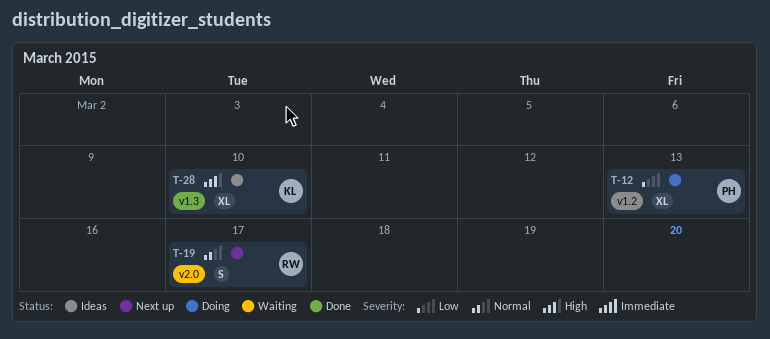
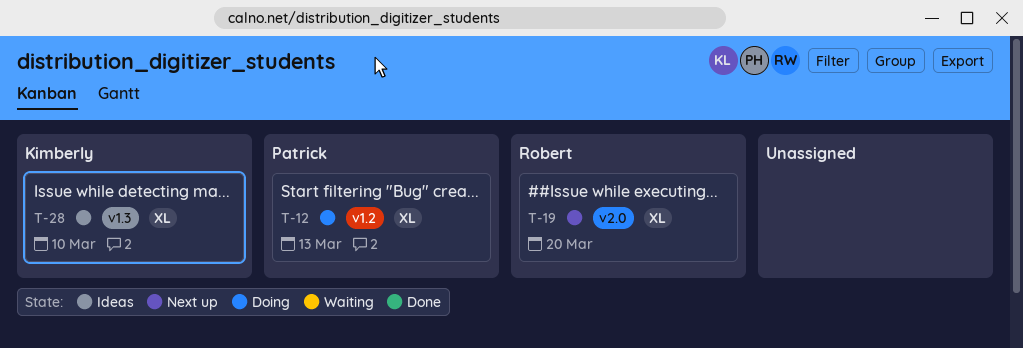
T-19, estimate: S -> XL
T-19, due: Mar 17 -> Mar 20

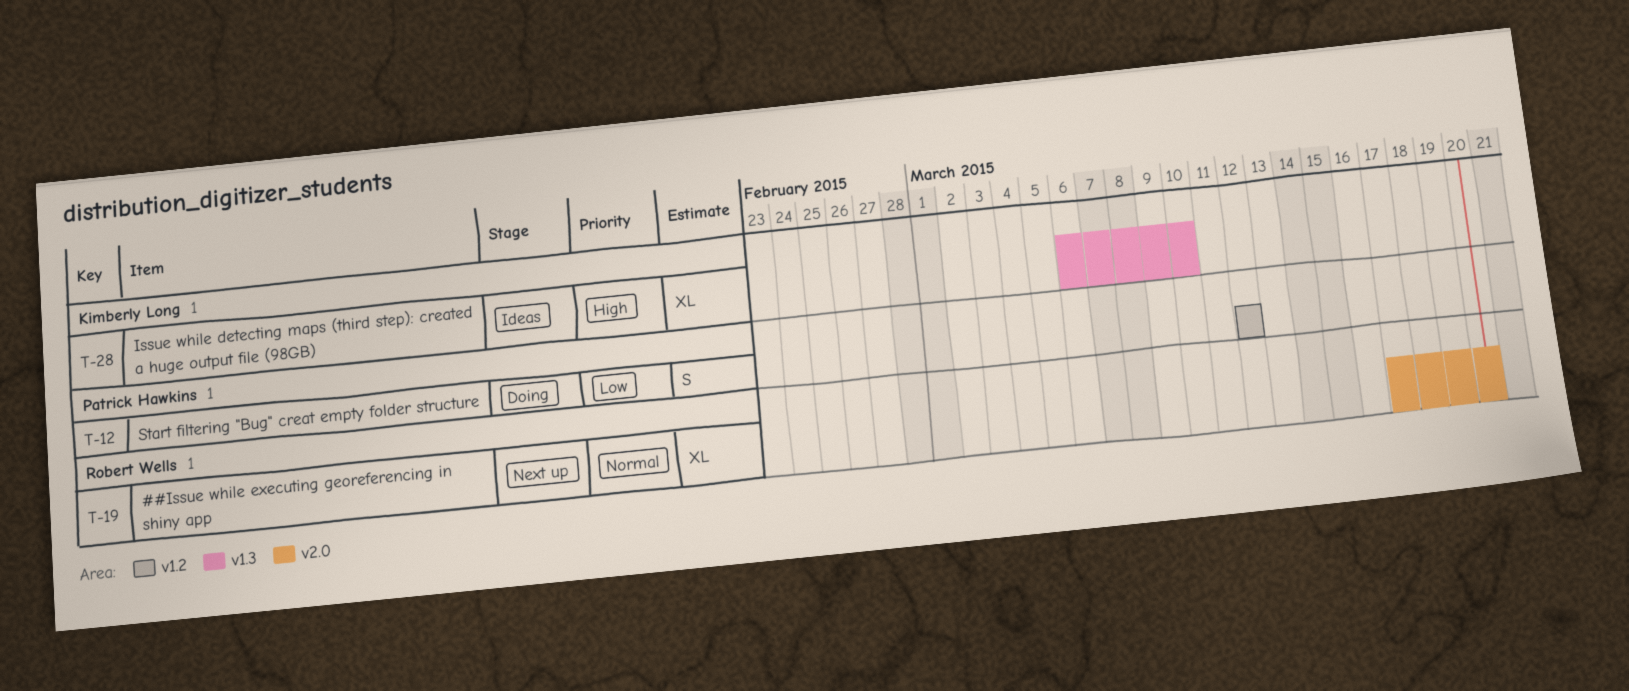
T-12, estimate: XL -> S
T-12, due: Mar 13 -> Mar 12

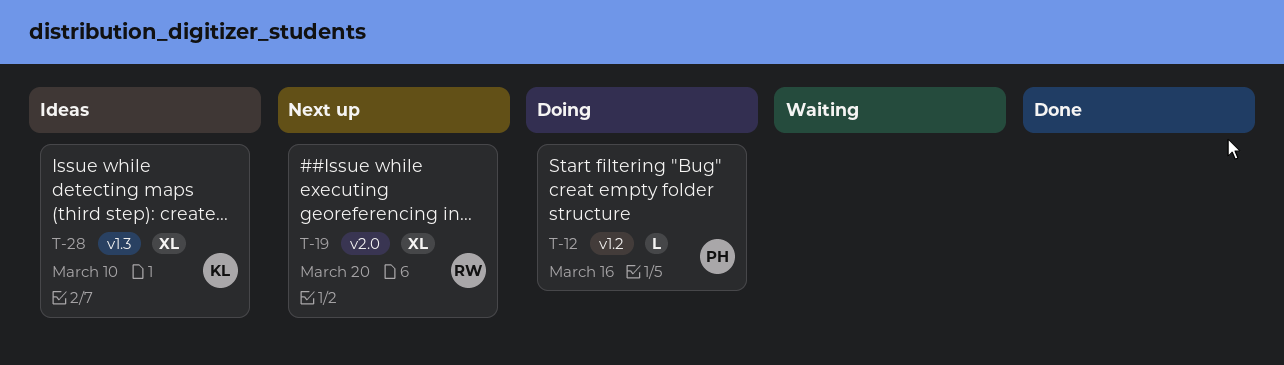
T-12, estimate: S -> L
T-12, due: Mar 12 -> Mar 16

